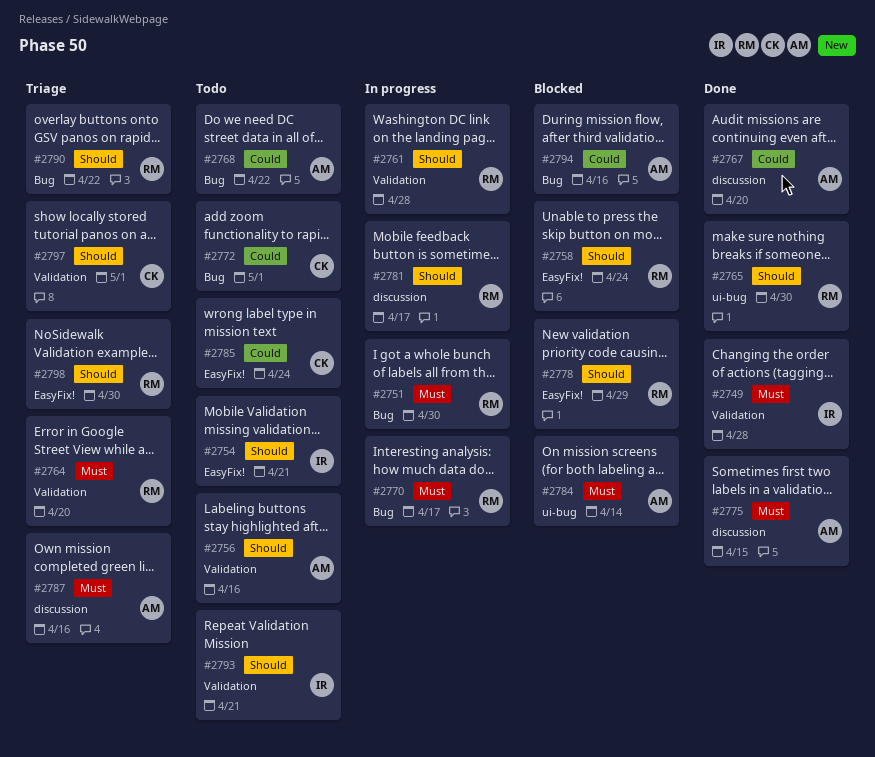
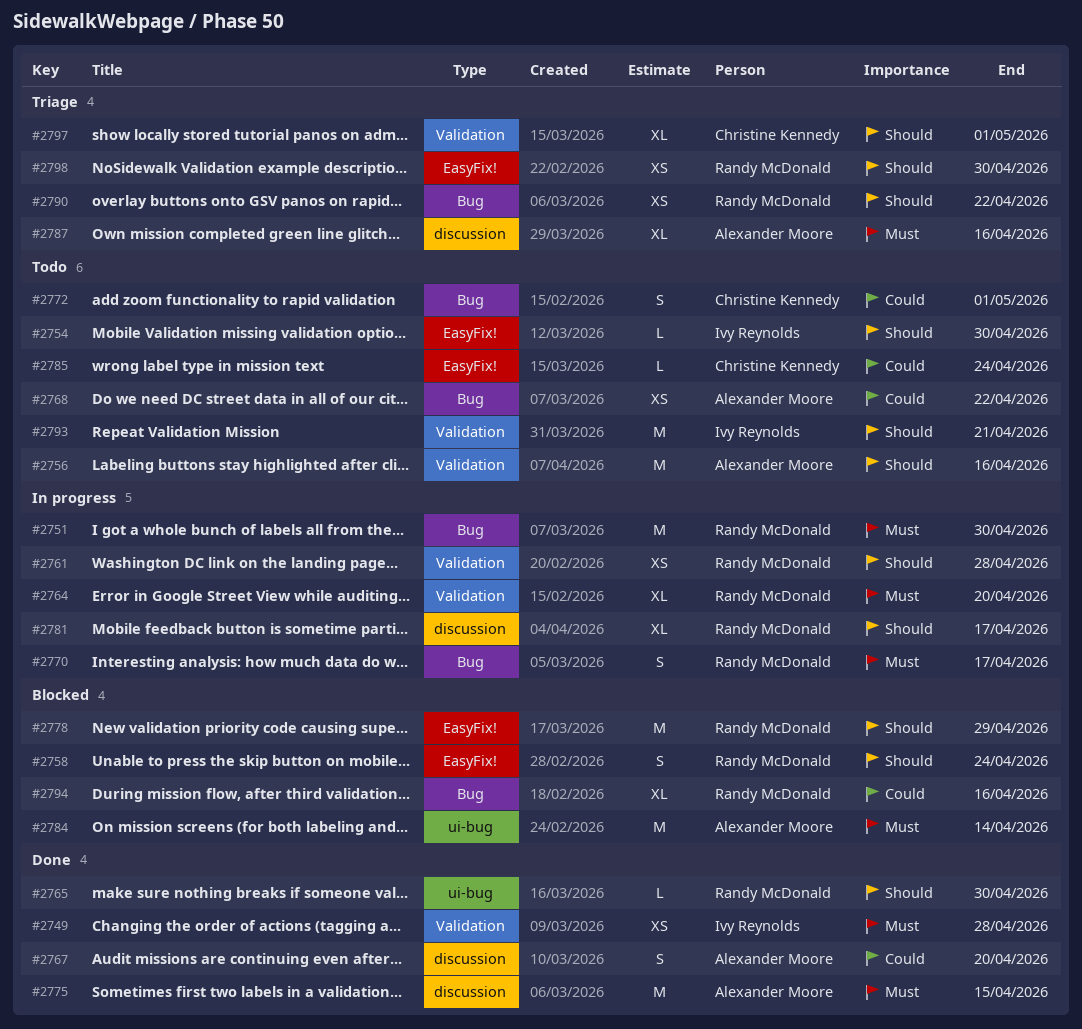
#2754, due: Apr 21 -> Apr 30
#2764, status: Triage -> In progress
#2794, owner: Alexander Moore -> Randy McDonald

